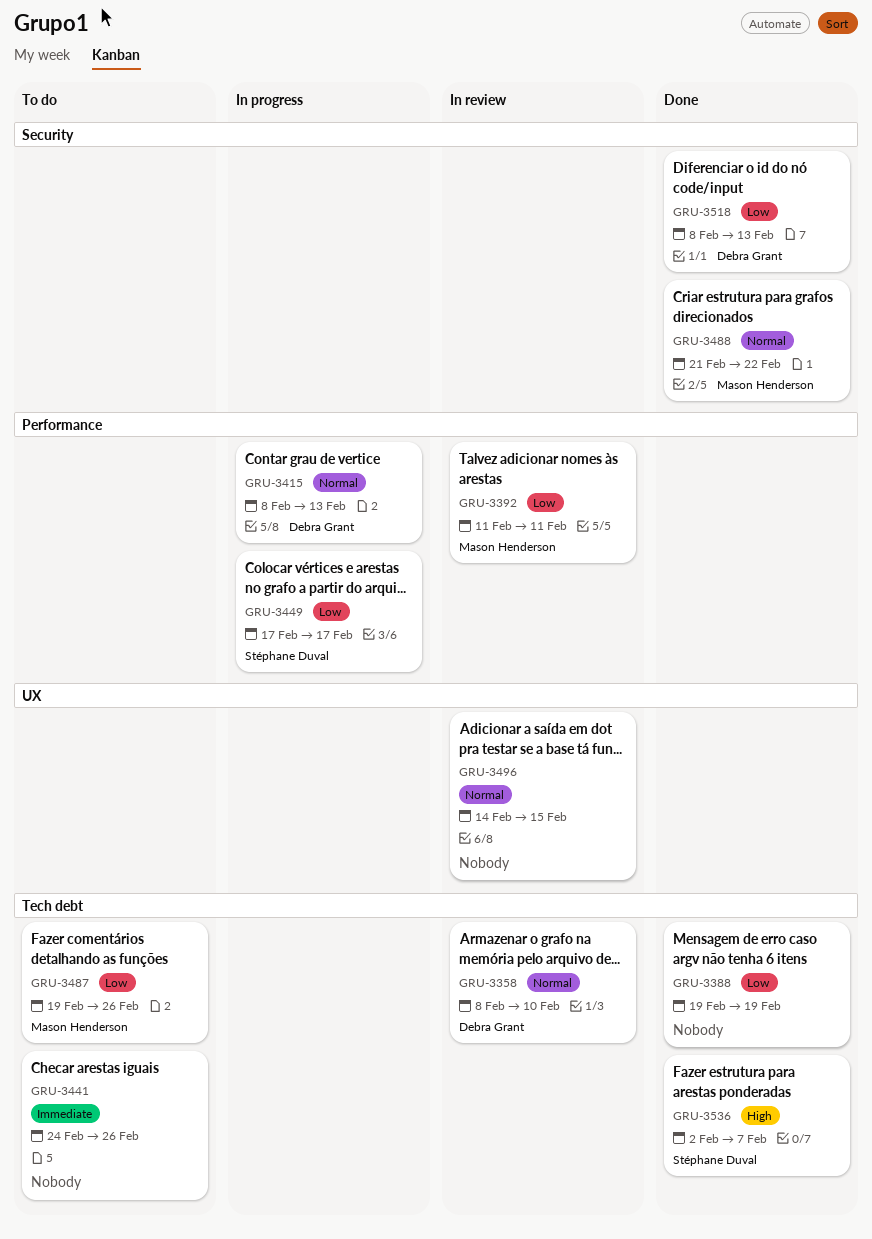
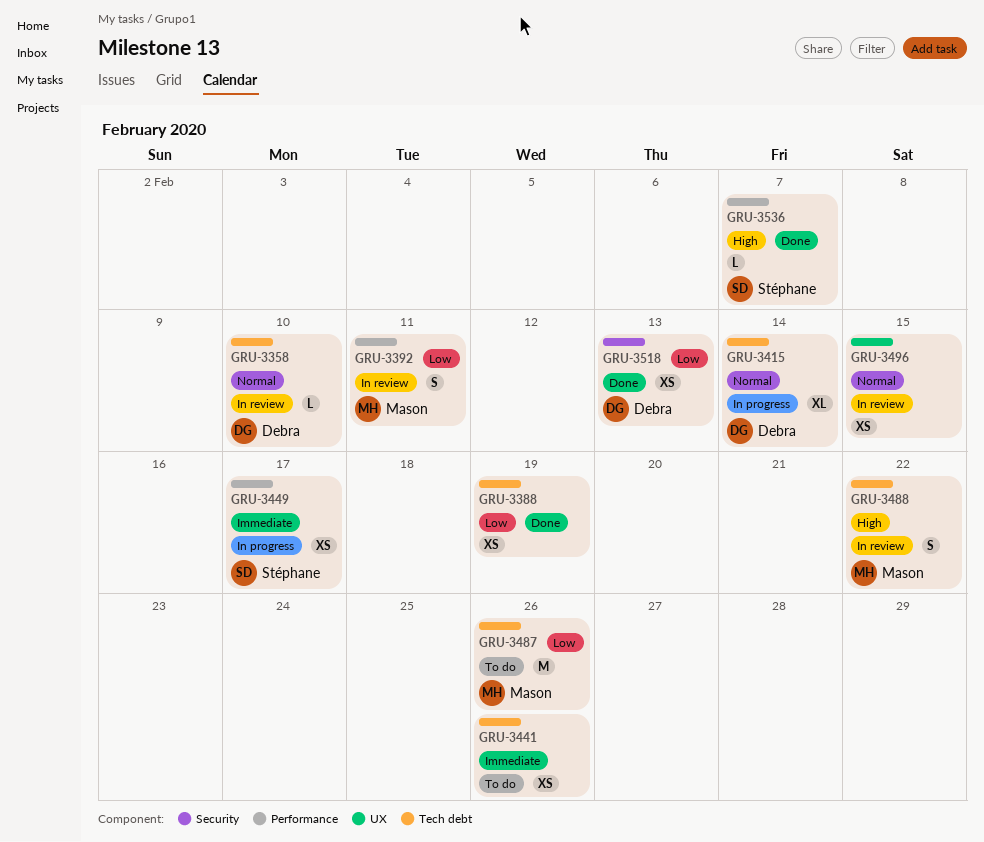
GRU-3415, label: Performance -> Tech debt
GRU-3415, due: Feb 13 -> Feb 14
GRU-3449, priority: Low -> Immediate
GRU-3488, status: Done -> In review
GRU-3488, priority: Normal -> High
GRU-3488, label: Security -> Tech debt
GRU-3536, label: Tech debt -> Performance

